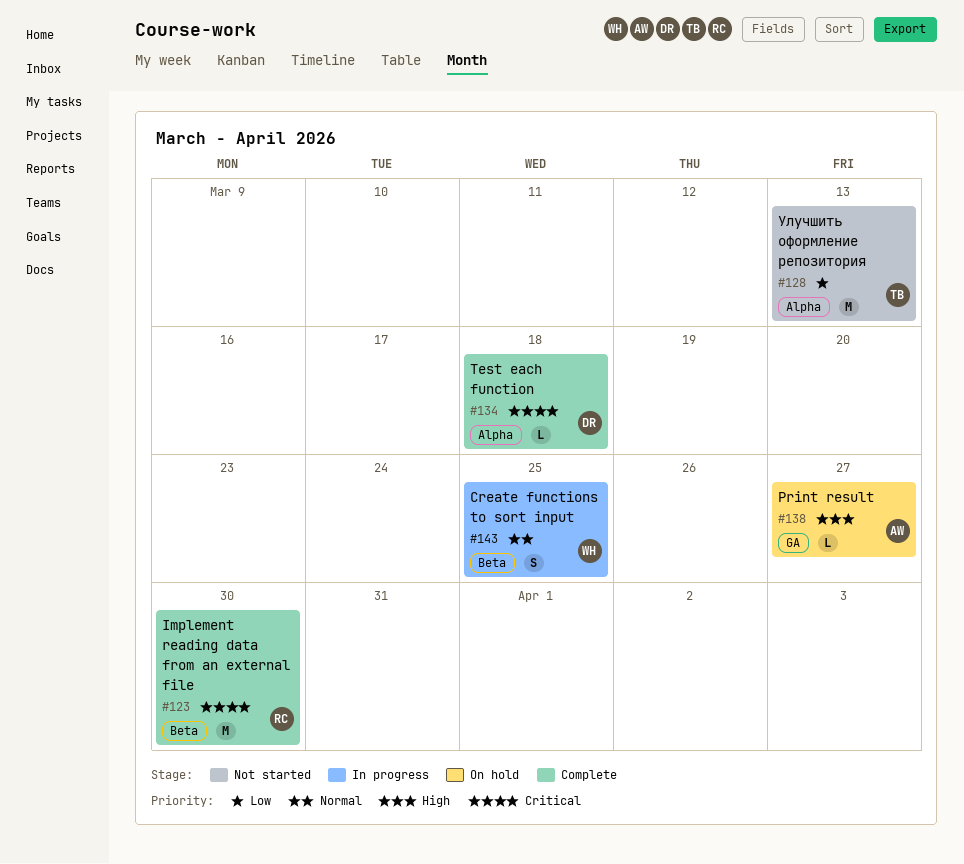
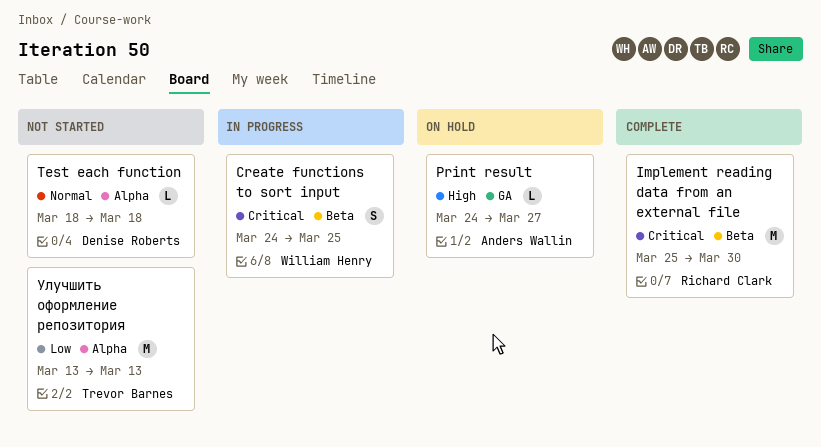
Create functions to sort input, priority: Normal -> Critical
Test each function, status: Complete -> Not started
Test each function, priority: Critical -> Normal

